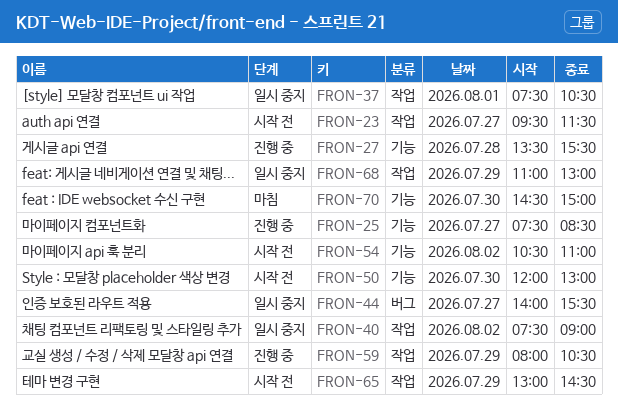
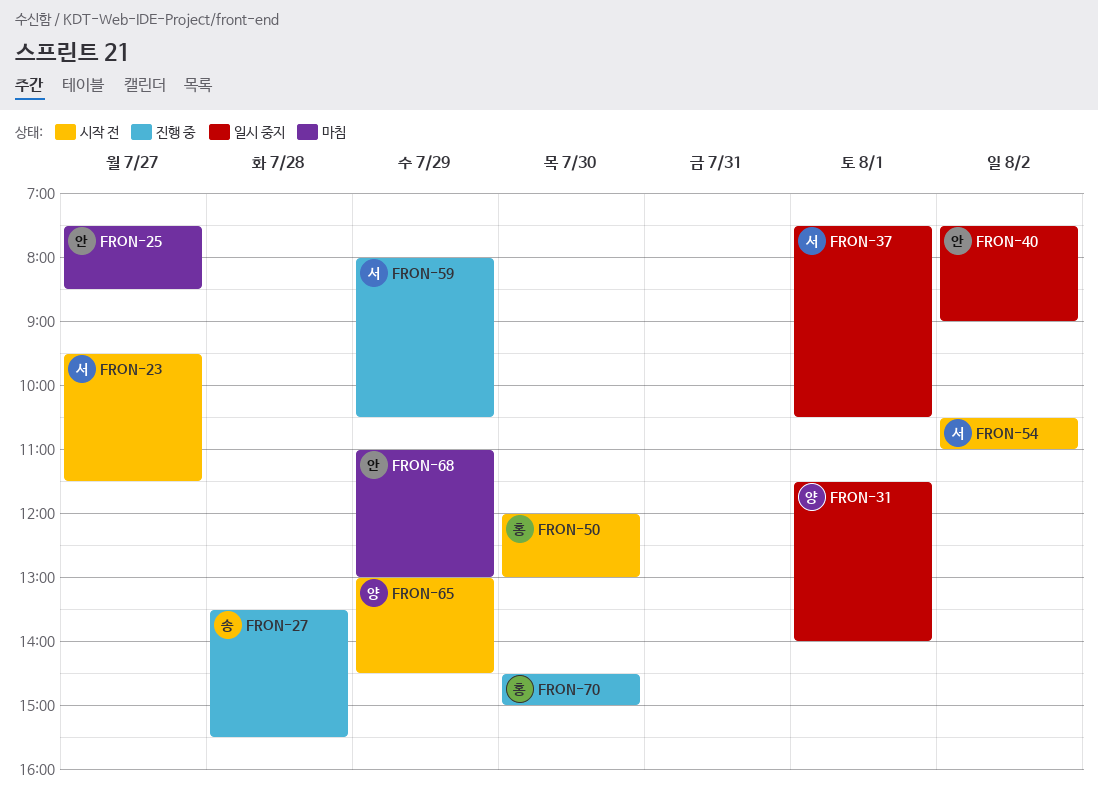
FRON-25, status: 진행 중 -> 마침
FRON-31: none -> present
FRON-44: present -> none
FRON-68, status: 일시 중지 -> 마침
FRON-70, status: 마침 -> 진행 중

